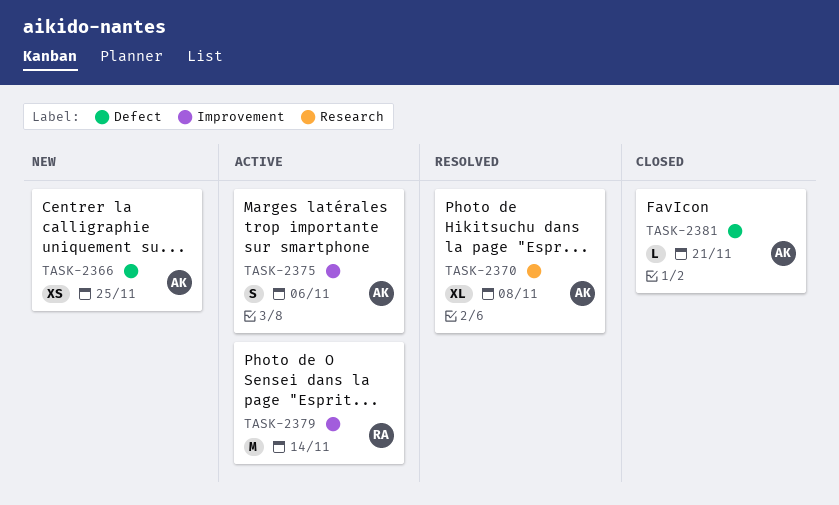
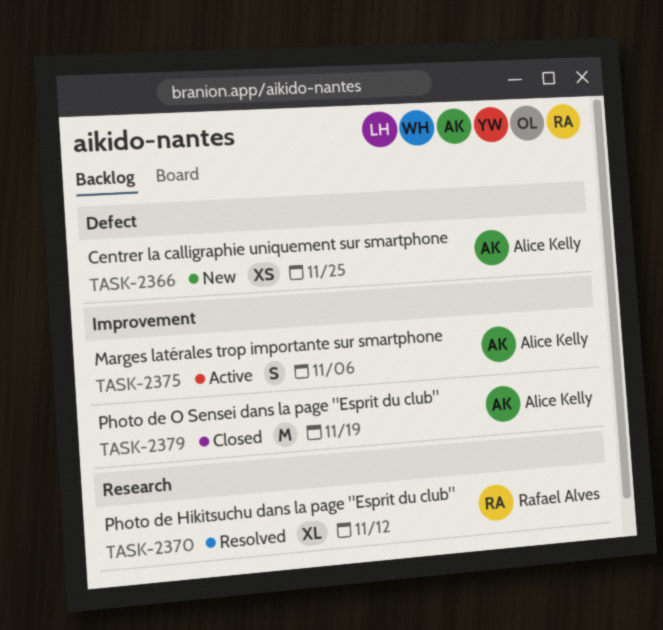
TASK-2370, owner: Alice Kelly -> Rafael Alves
TASK-2370, due: Nov 8 -> Nov 12
TASK-2379, status: Active -> Closed
TASK-2379, owner: Rafael Alves -> Alice Kelly
TASK-2379, due: Nov 14 -> Nov 19
TASK-2381: present -> none

